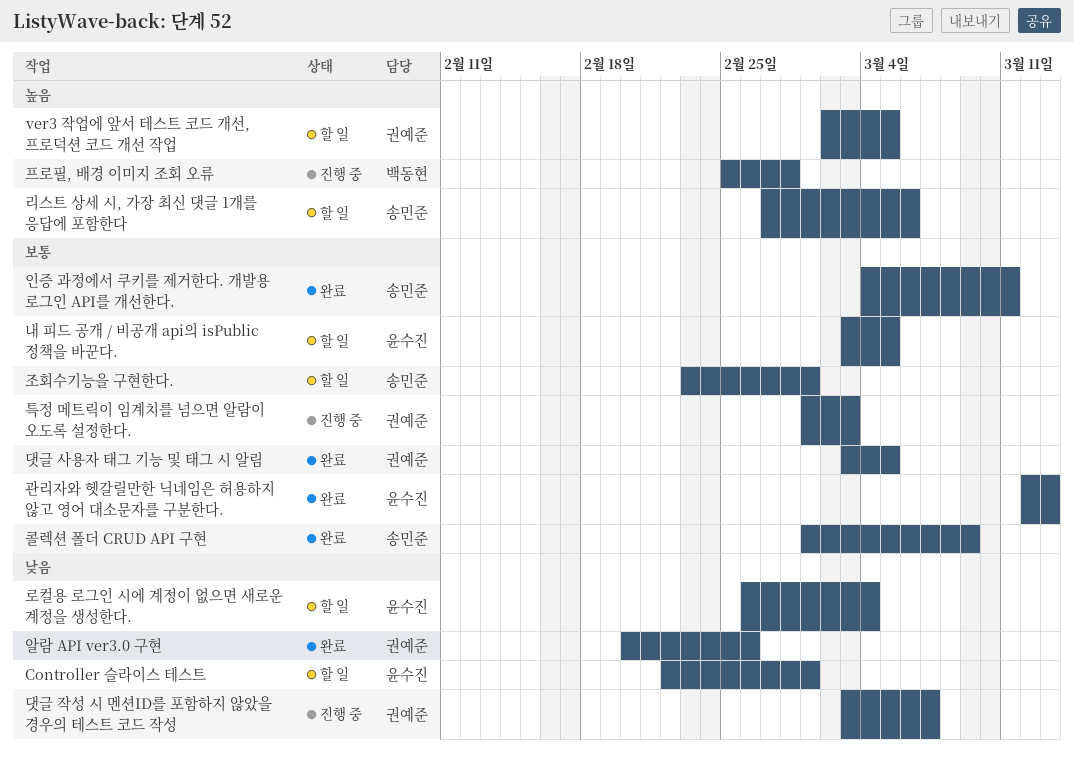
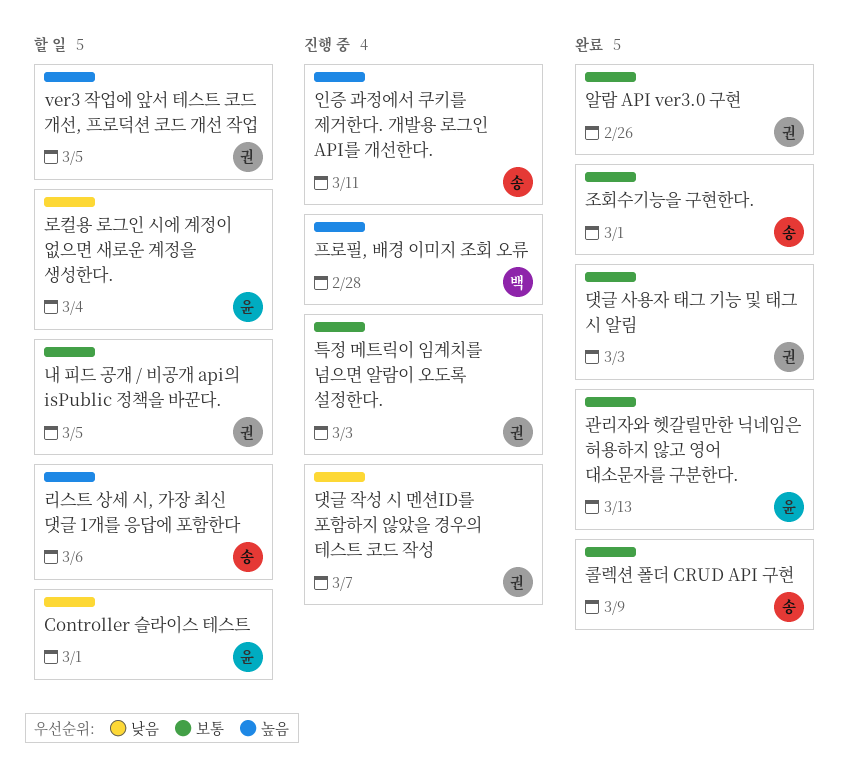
내 피드 공개 / 비공개 api의 isPublic 정책을 바꾼다., owner: 윤수진 -> 권예준
댓글 사용자 태그 기능 및 태그 시 알림, due: Mar 5 -> Mar 3
알람 API ver3.0 구현, priority: 낮음 -> 보통
인증 과정에서 쿠키를 제거한다. 개발용 로그인 API를 개선한다., status: 완료 -> 진행 중
인증 과정에서 쿠키를 제거한다. 개발용 로그인 API를 개선한다., priority: 보통 -> 높음
조회수기능을 구현한다., status: 할 일 -> 완료

